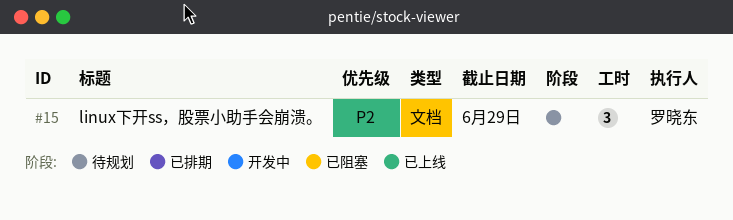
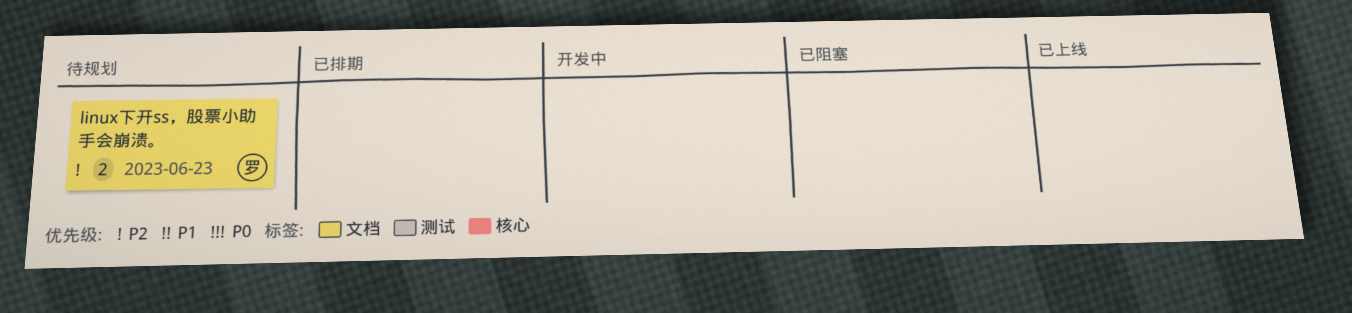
linux下开ss，股票小助手会崩溃。, estimate: 3 -> 2
linux下开ss，股票小助手会崩溃。, due: Jun 29 -> Jun 23

